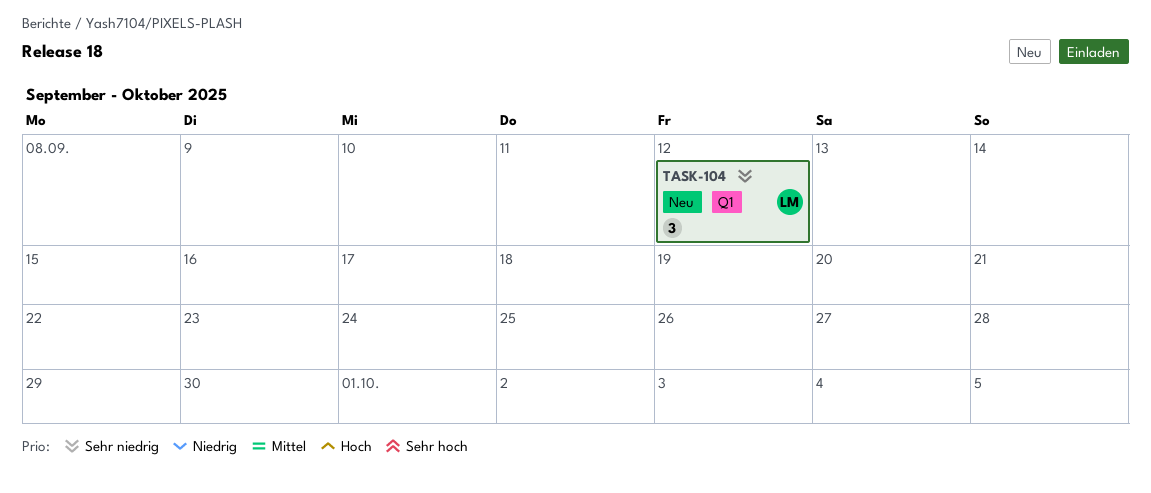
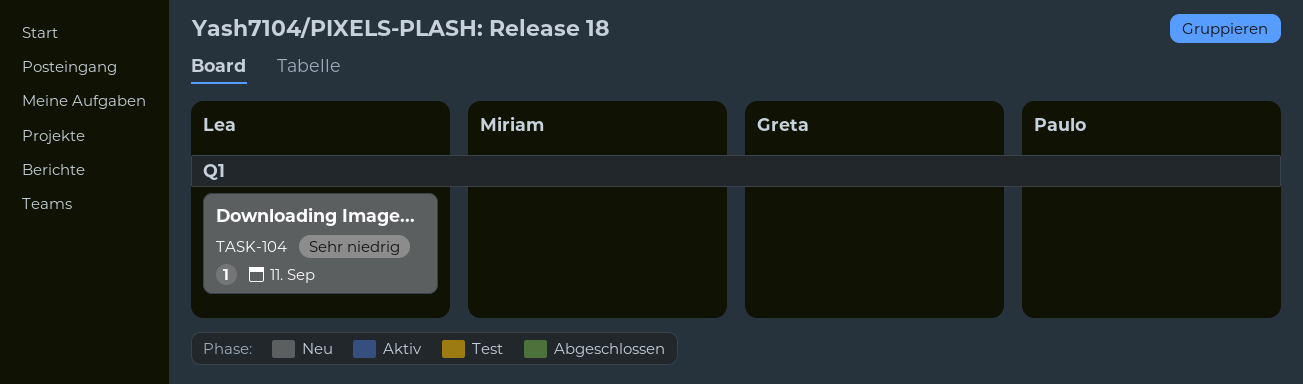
TASK-104, estimate: 3 -> 1
TASK-104, due: Sep 12 -> Sep 11

